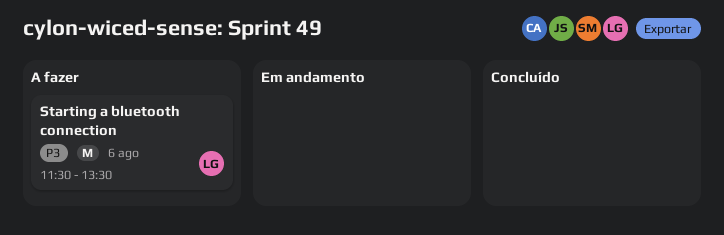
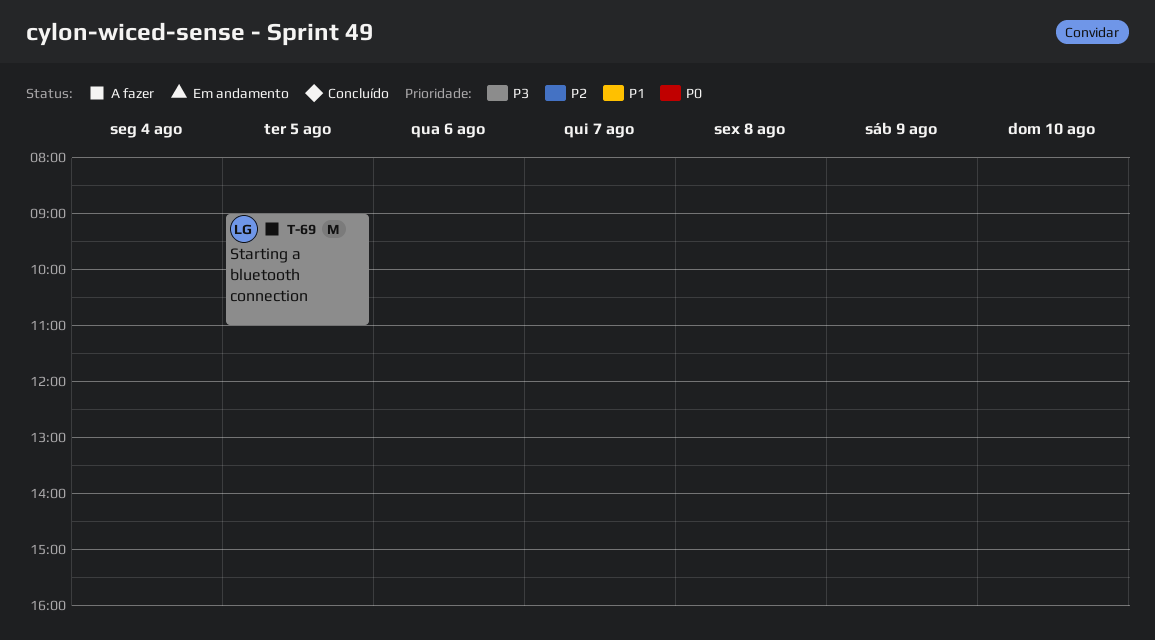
Starting a bluetooth connection, day: Aug 6 -> Aug 5
Starting a bluetooth connection, begins: 11:30 -> 09:00
Starting a bluetooth connection, ends: 13:30 -> 11:00

